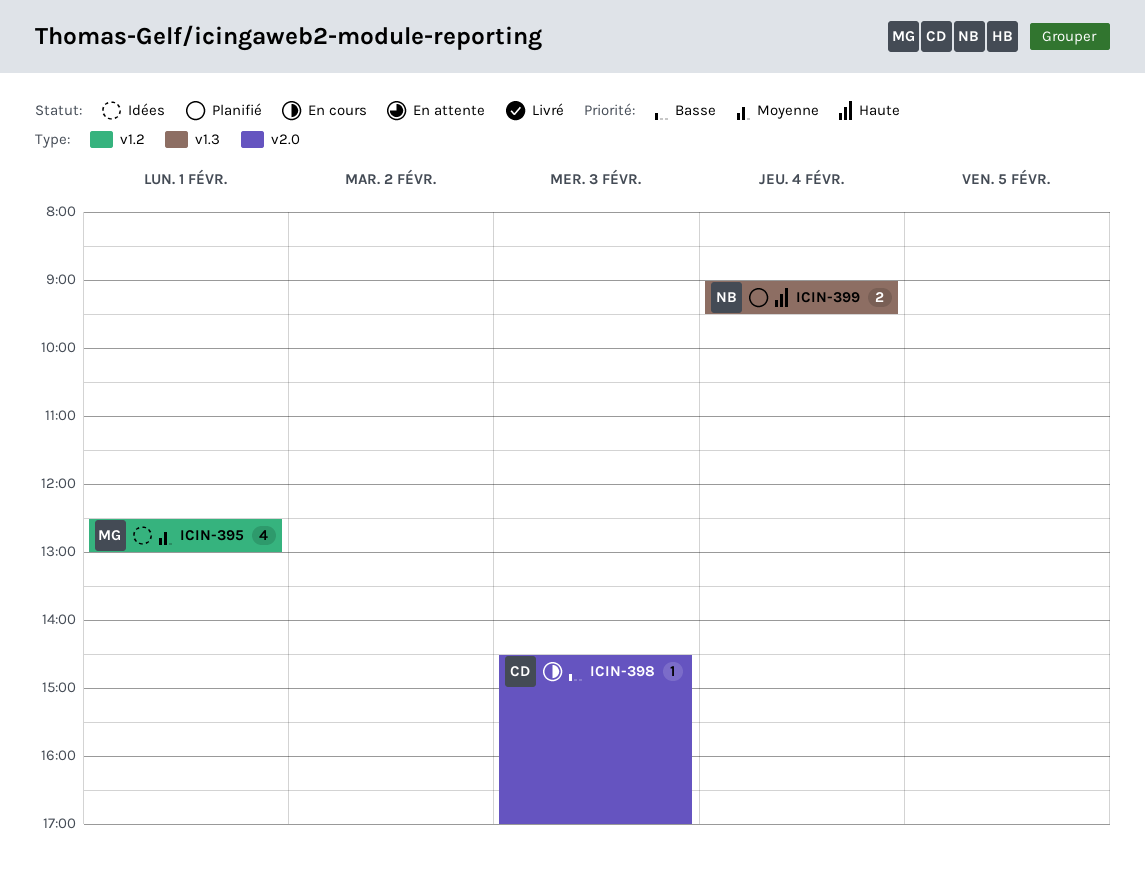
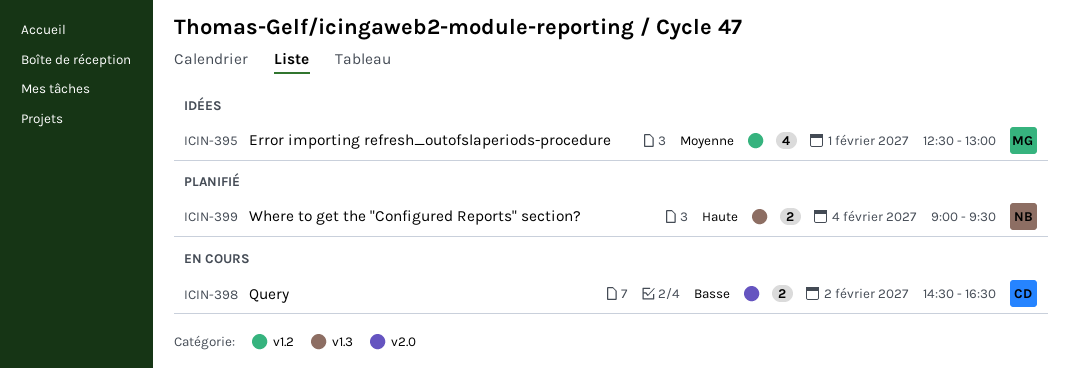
ICIN-398, estimate: 1 -> 2
ICIN-398, day: Feb 3 -> Feb 2
ICIN-398, ends: 17:00 -> 16:30

